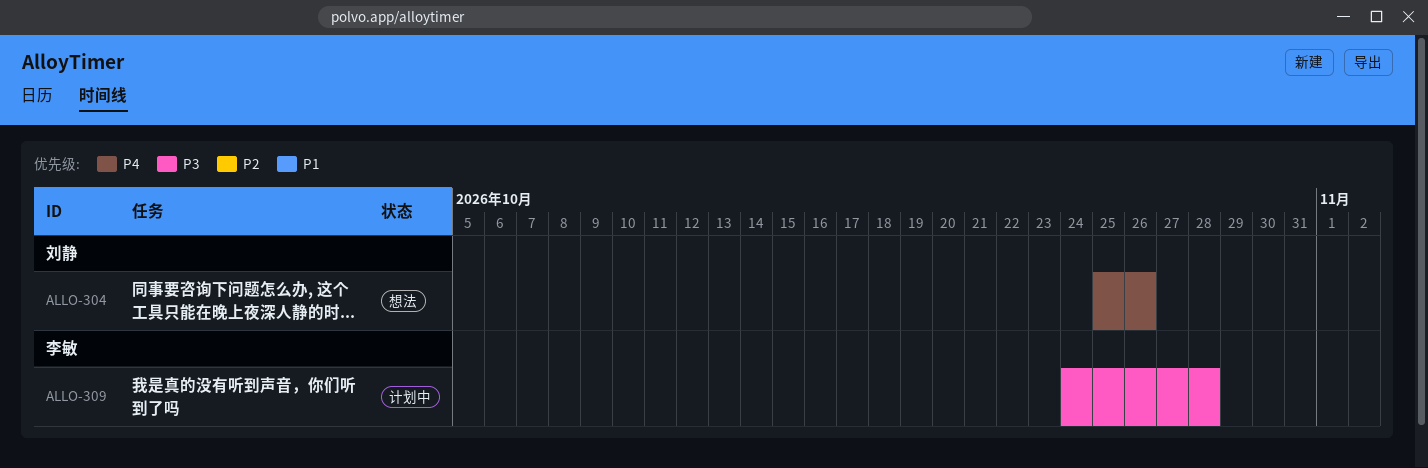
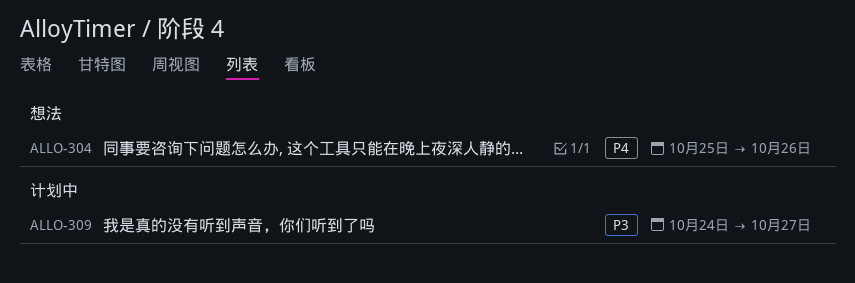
ALLO-309, due: Oct 28 -> Oct 27

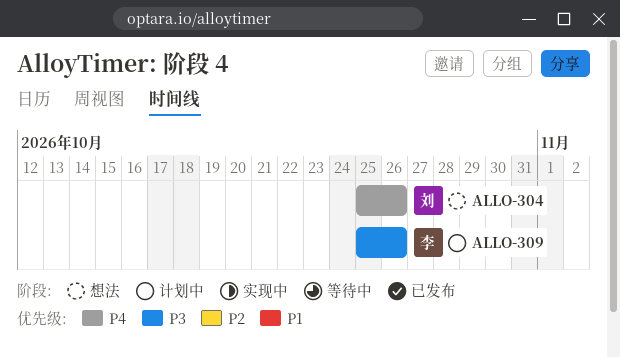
ALLO-309, start: Oct 24 -> Oct 25
ALLO-309, due: Oct 27 -> Oct 26

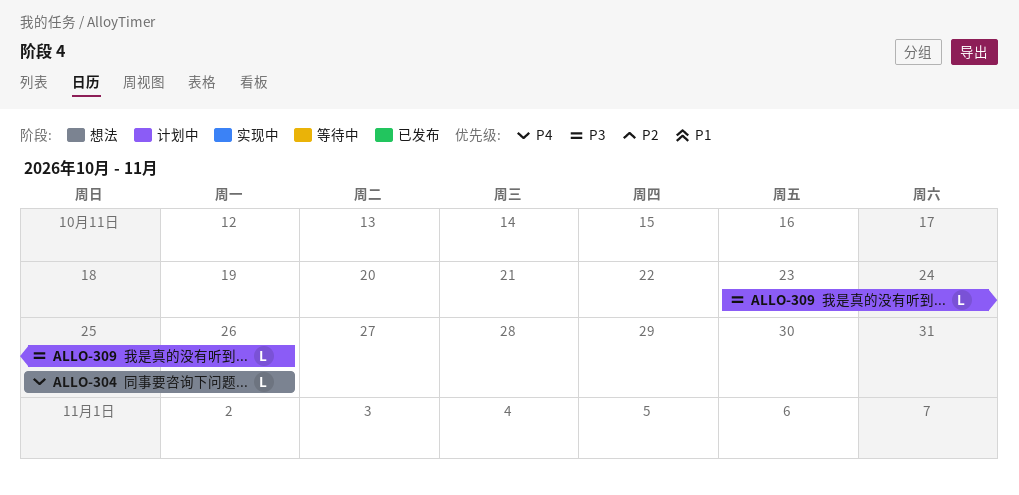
ALLO-309, start: Oct 25 -> Oct 23

